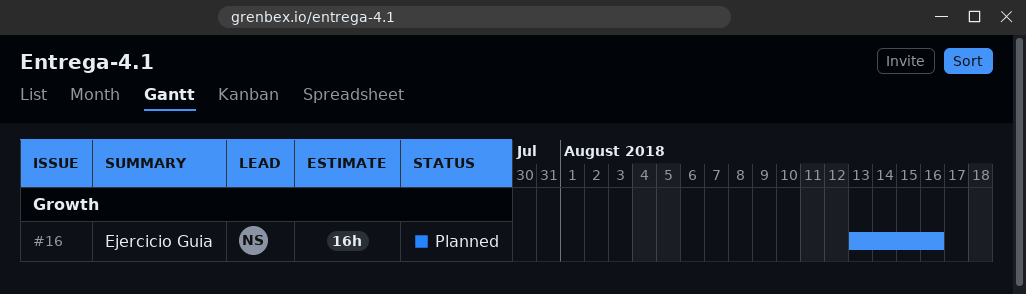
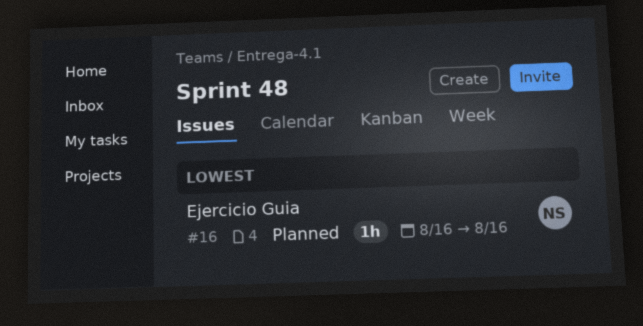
#16, estimate: 16h -> 1h
#16, start: Aug 13 -> Aug 16

